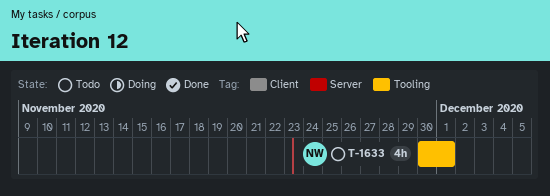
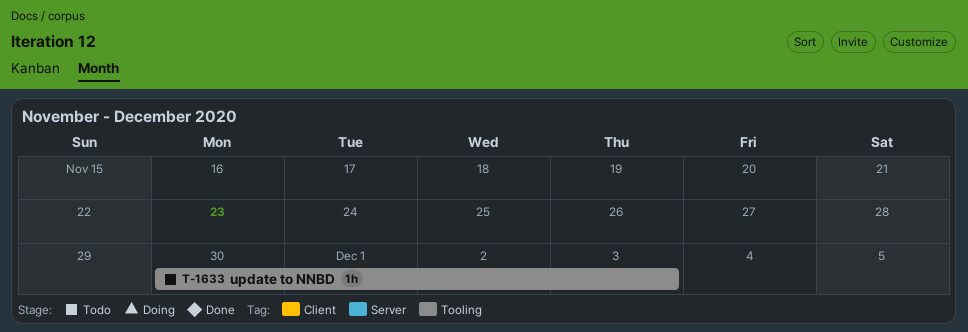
T-1633, estimate: 4h -> 1h
T-1633, due: Dec 1 -> Dec 3

